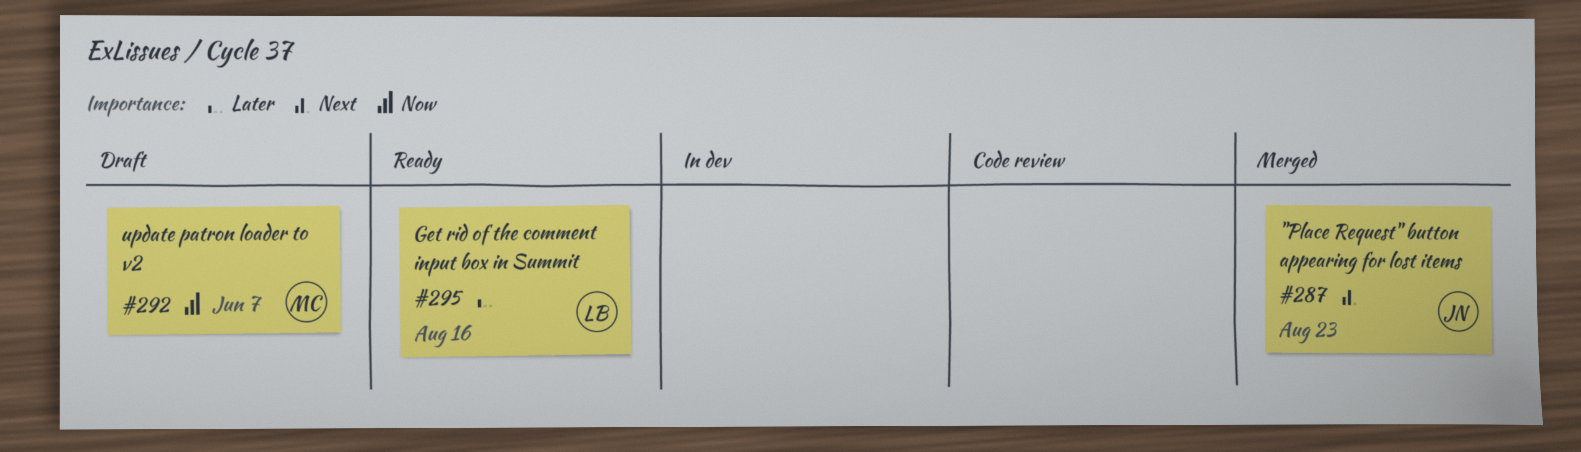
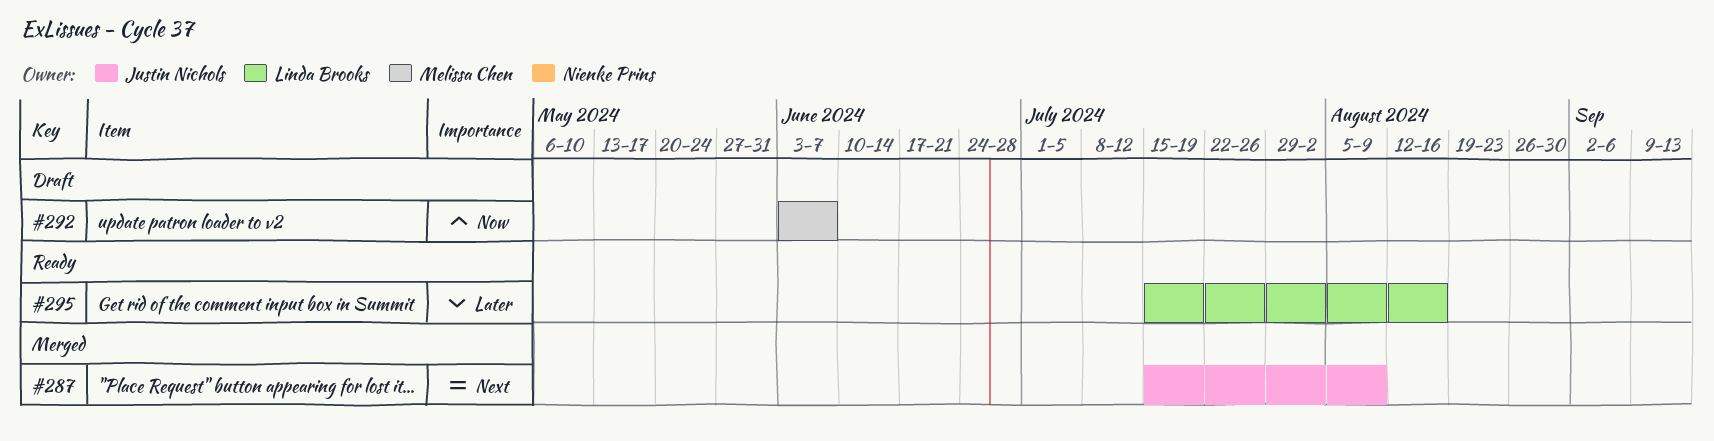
#287, due: Aug 23 -> Aug 9

